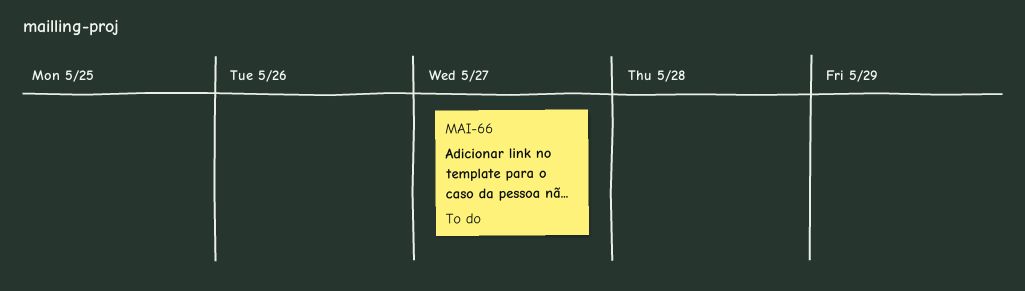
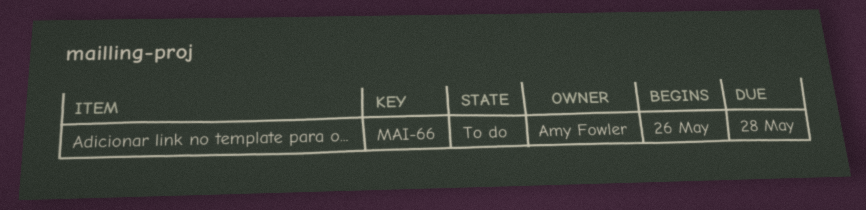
MAI-66, due: May 27 -> May 28

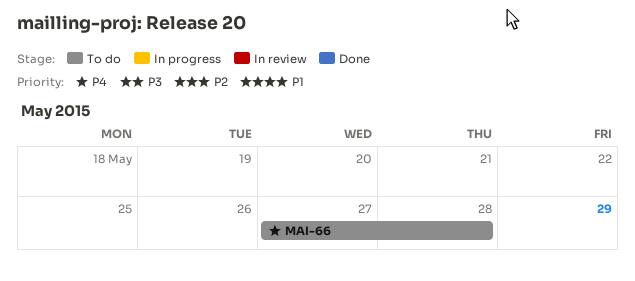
MAI-66, start: May 26 -> May 27

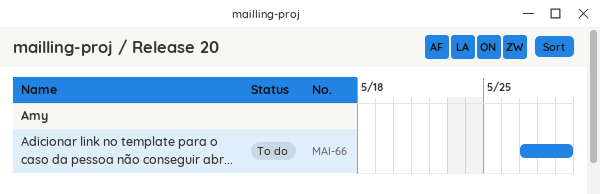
MAI-66, due: May 28 -> May 29

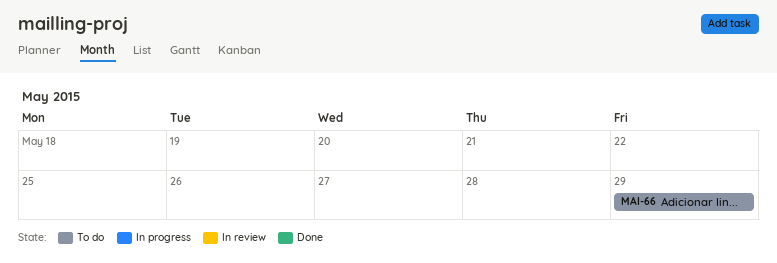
MAI-66, start: May 27 -> May 29

